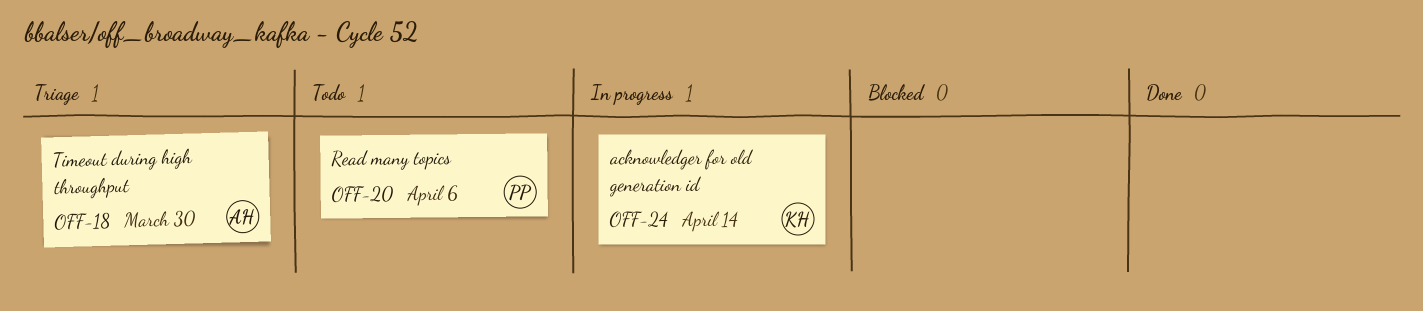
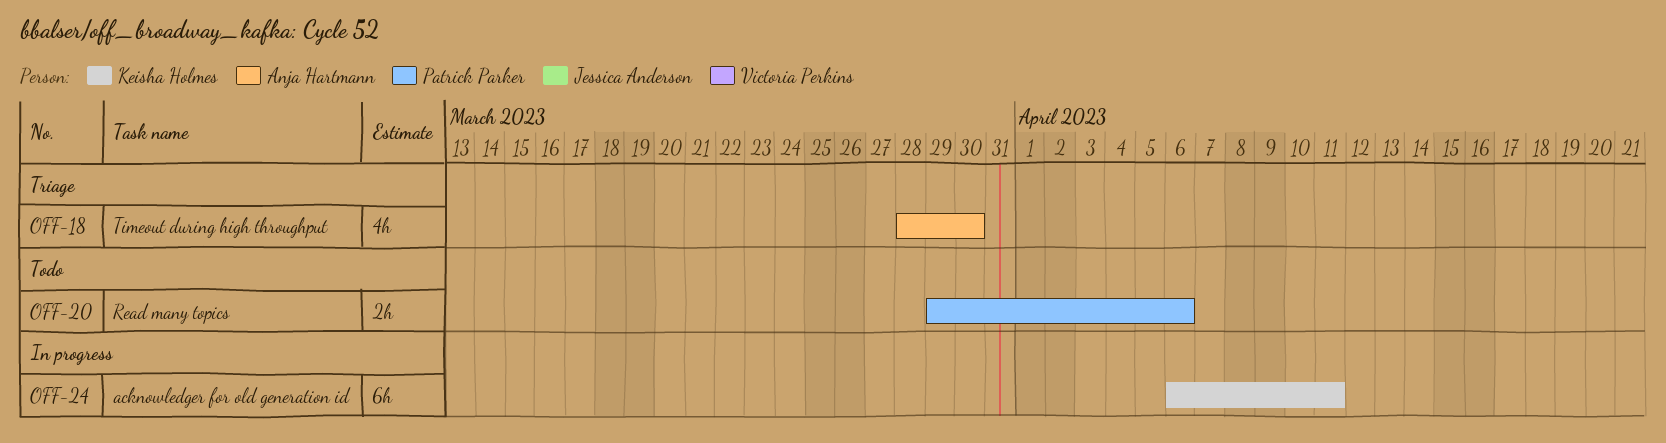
OFF-24, due: Apr 14 -> Apr 11

